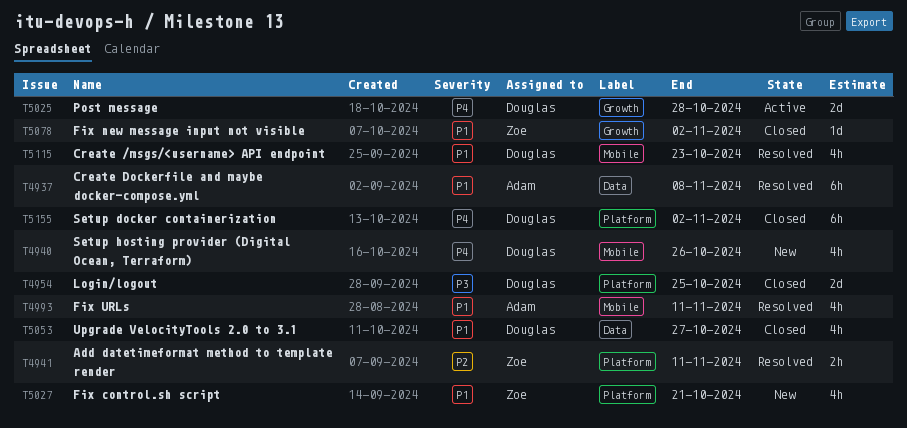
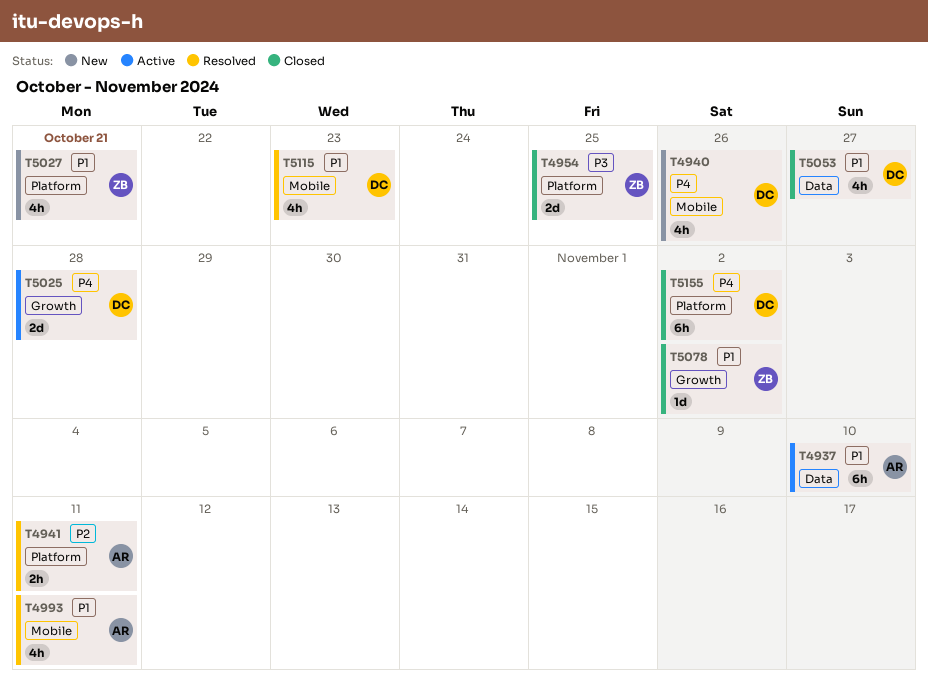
T4937, status: Resolved -> Active
T4937, due: Nov 8 -> Nov 10
T4941, owner: Zoe -> Adam
T4954, owner: Douglas -> Zoe

